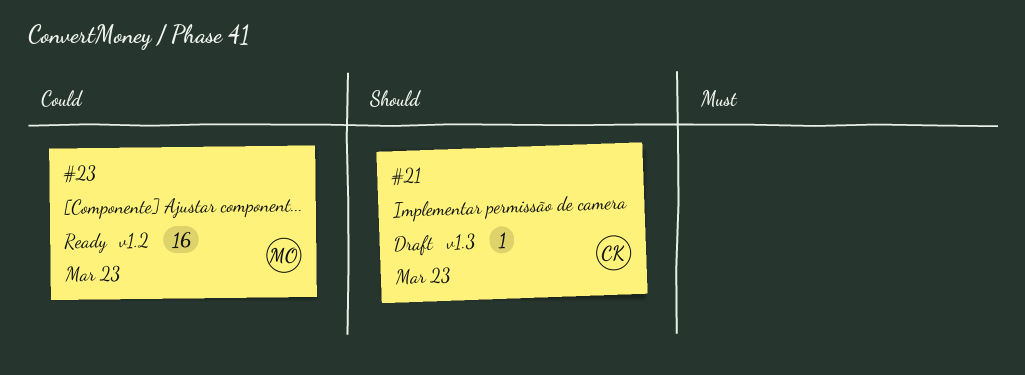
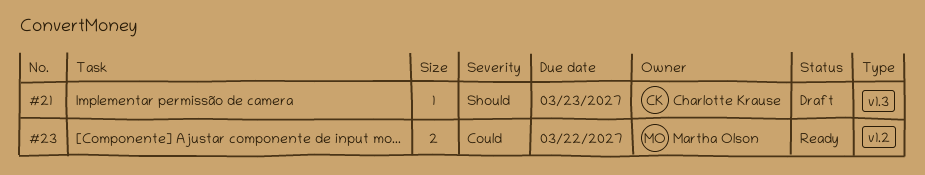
#23, estimate: 16 -> 2
#23, due: Mar 23 -> Mar 22

